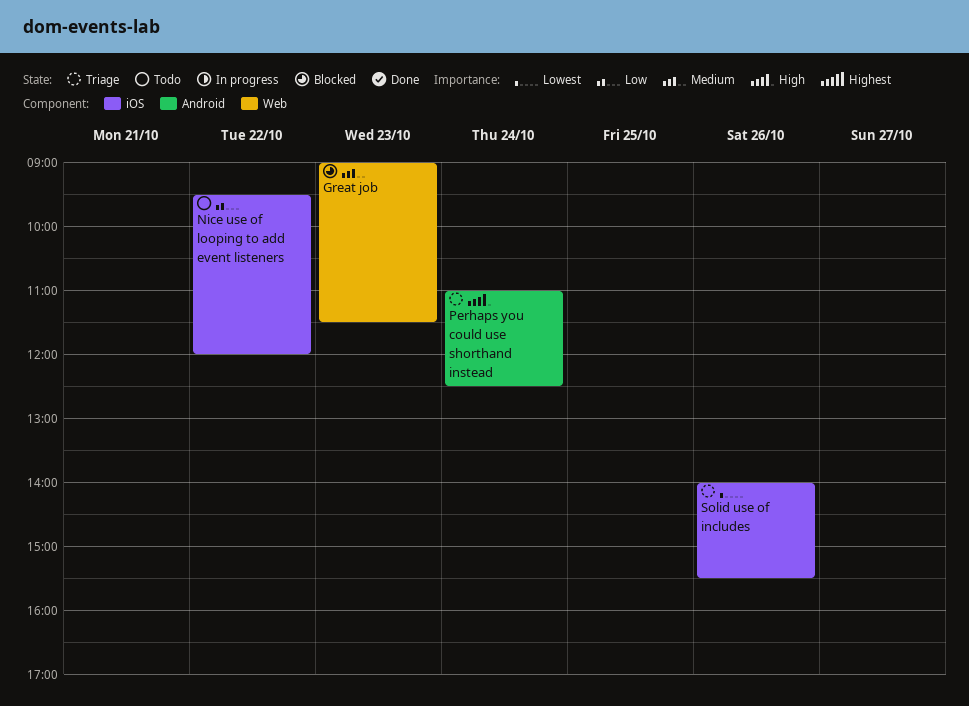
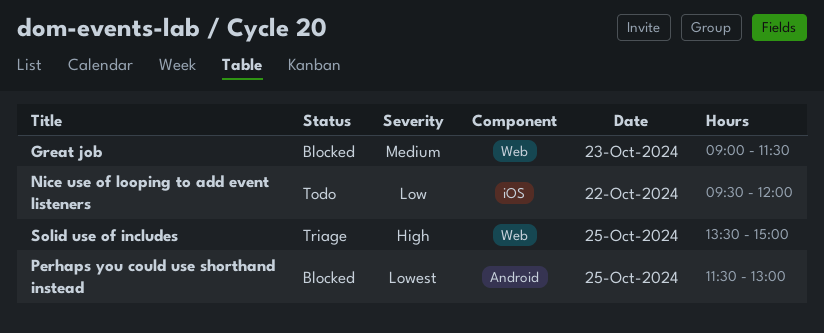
Perhaps you could use shorthand instead, status: Triage -> Blocked
Perhaps you could use shorthand instead, priority: High -> Lowest
Perhaps you could use shorthand instead, day: Oct 24 -> Oct 25
Perhaps you could use shorthand instead, begins: 11:00 -> 11:30
Perhaps you could use shorthand instead, ends: 12:30 -> 13:00
Solid use of includes, priority: Lowest -> High
Solid use of includes, label: iOS -> Web
Solid use of includes, day: Oct 26 -> Oct 25
Solid use of includes, begins: 14:00 -> 13:30
Solid use of includes, ends: 15:30 -> 15:00

